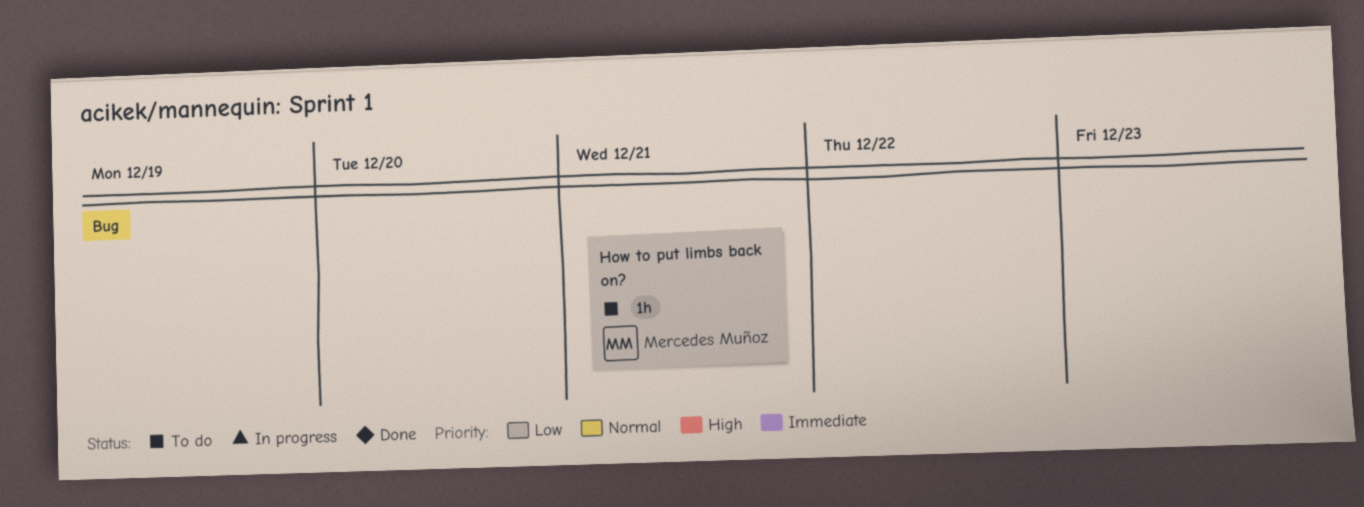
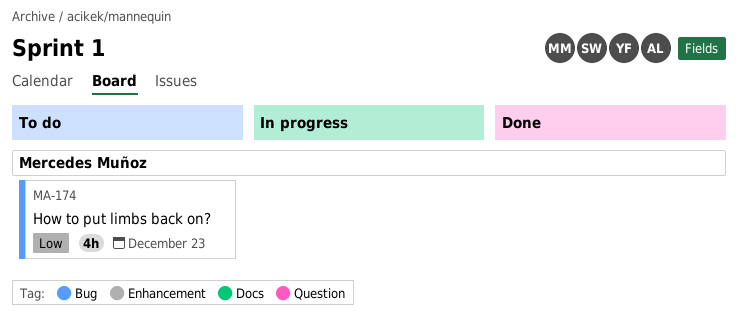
How to put limbs back on?, estimate: 1h -> 4h
How to put limbs back on?, due: Dec 21 -> Dec 23

